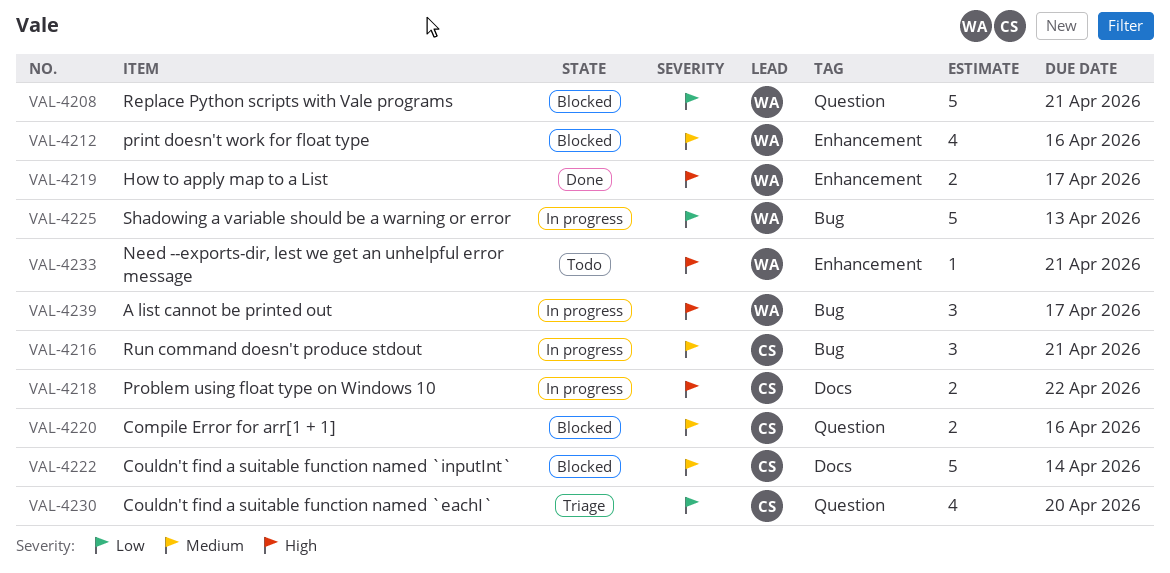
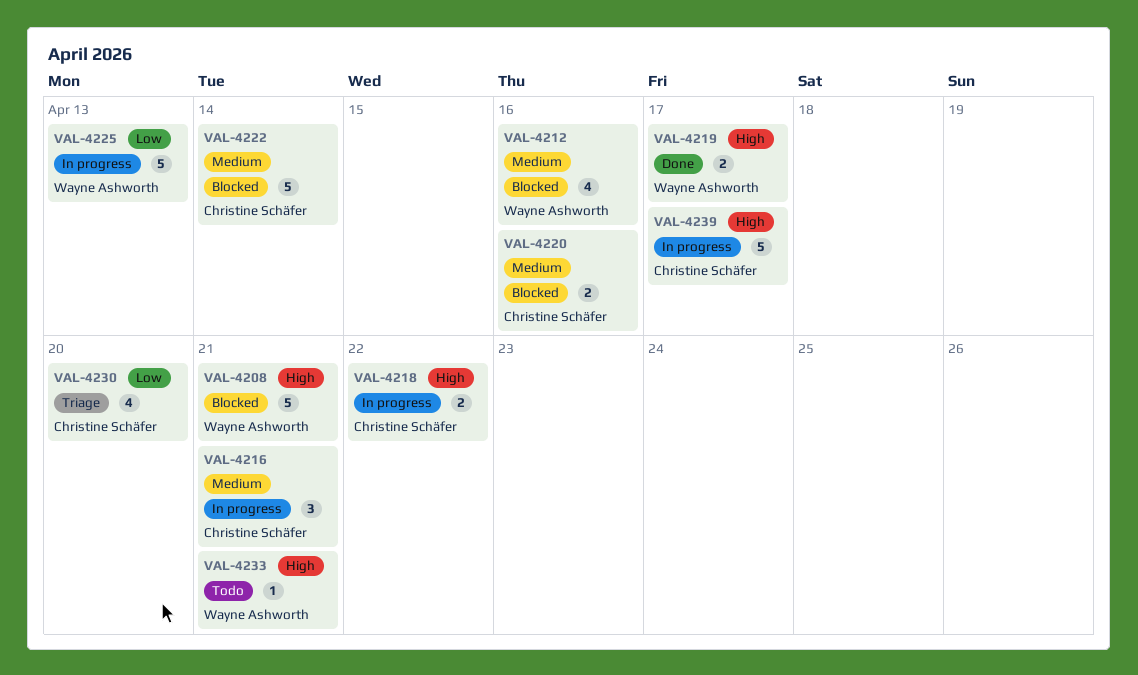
VAL-4208, priority: Low -> High
VAL-4239, owner: Wayne Ashworth -> Christine Schäfer
VAL-4239, estimate: 3 -> 5

